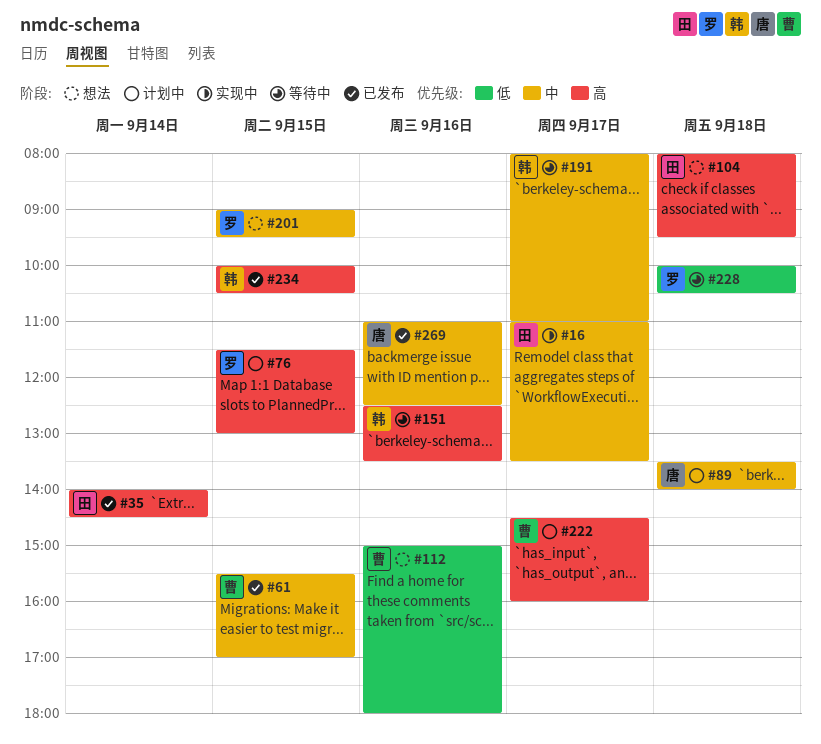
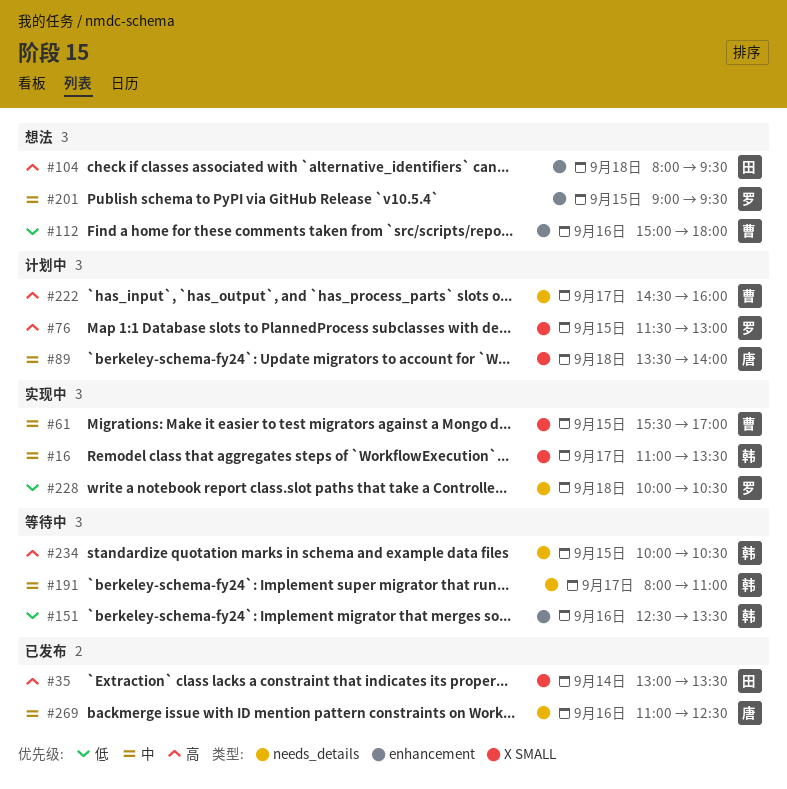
#16, owner: 田 -> 韩
#35, begins: 14:00 -> 13:00
#35, ends: 14:30 -> 13:30
#61, status: 已发布 -> 实现中
#151, priority: 高 -> 低
#228, status: 等待中 -> 实现中
#234, status: 已发布 -> 等待中

